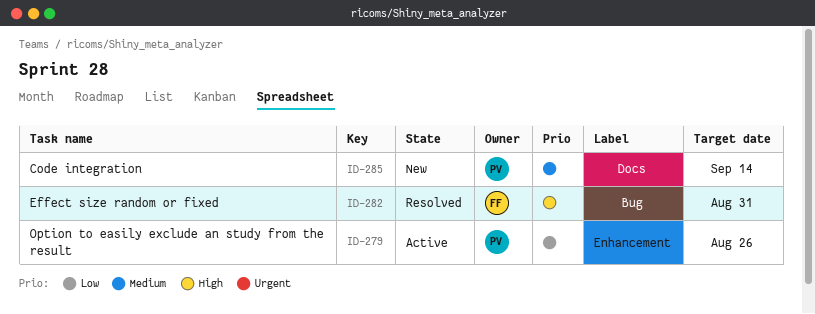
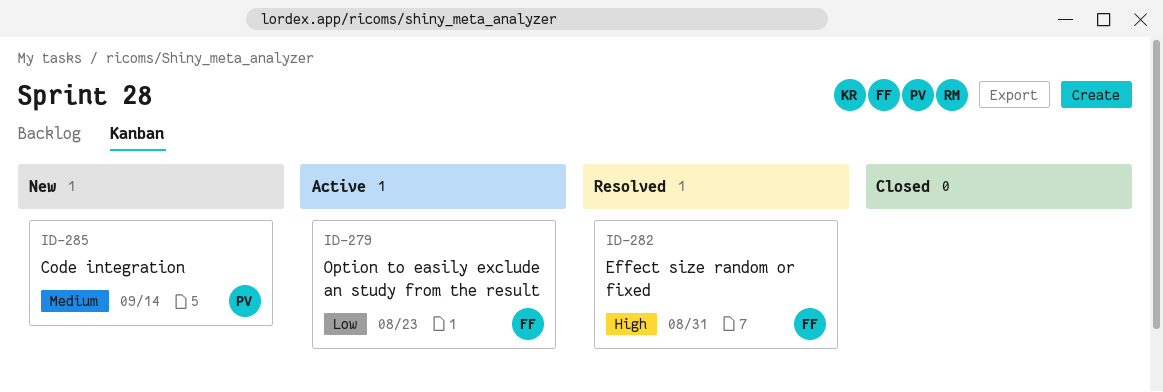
ID-279, owner: PV -> FF
ID-279, due: Aug 26 -> Aug 23

